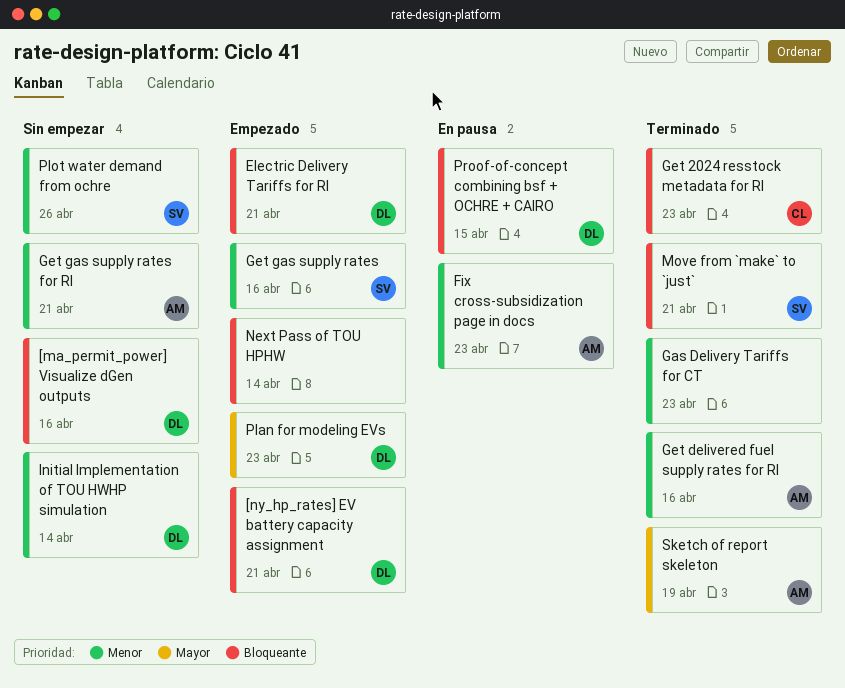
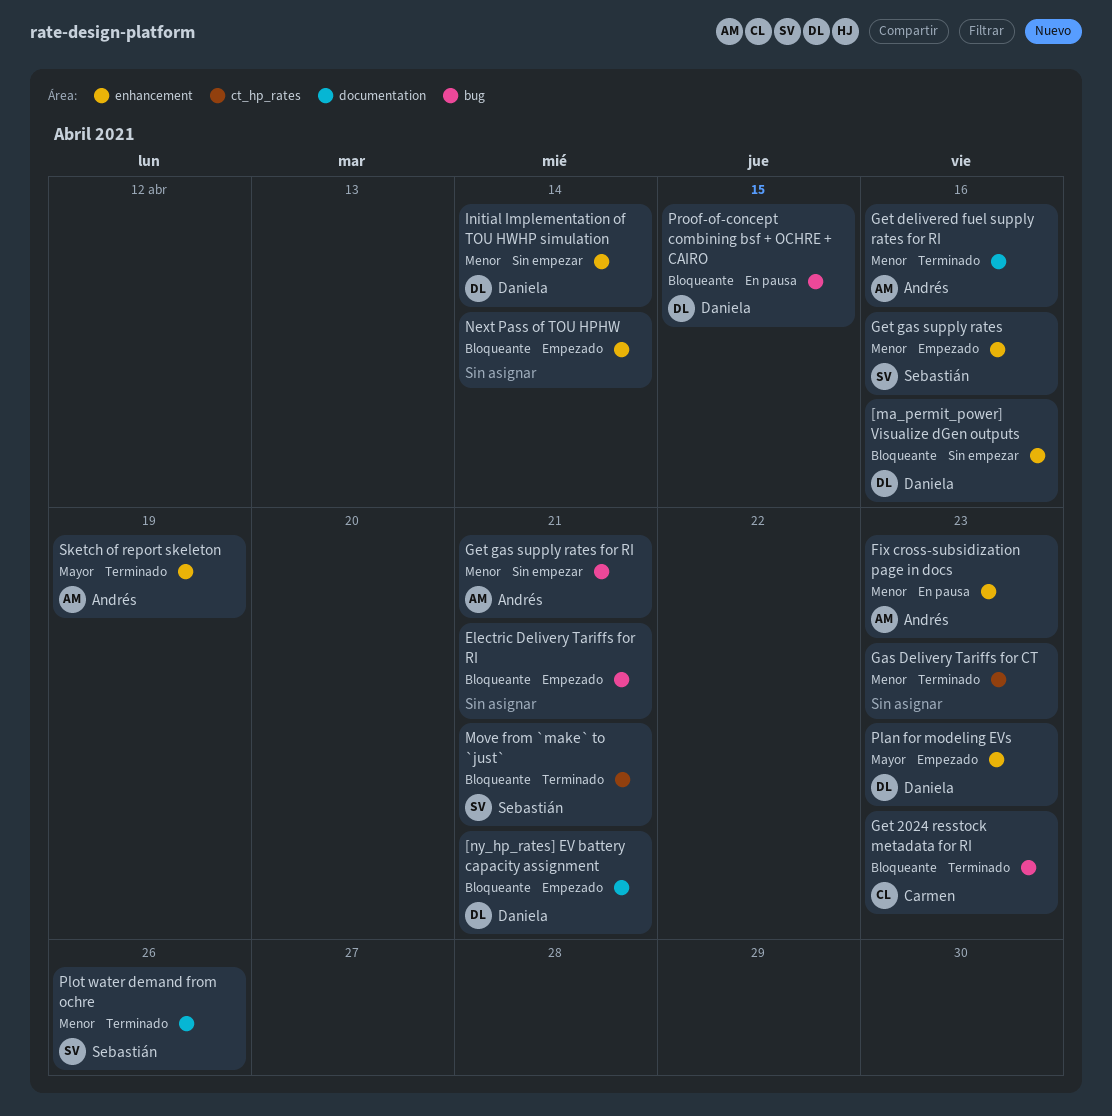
Electric Delivery Tariffs for RI, owner: Daniela -> none
Plot water demand from ochre, status: Sin empezar -> Terminado

